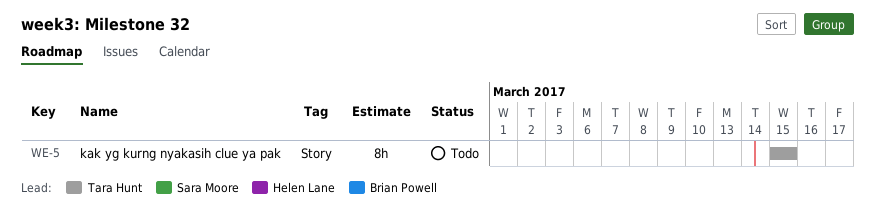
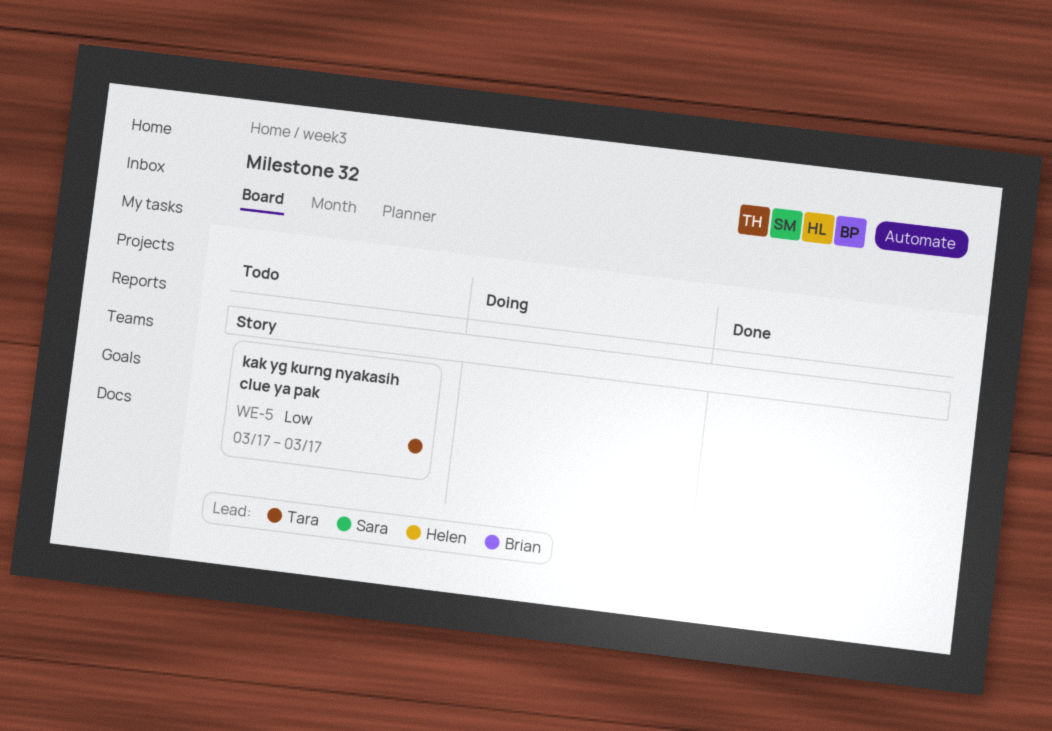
WE-5, start: Mar 15 -> Mar 17
WE-5, due: Mar 15 -> Mar 17

